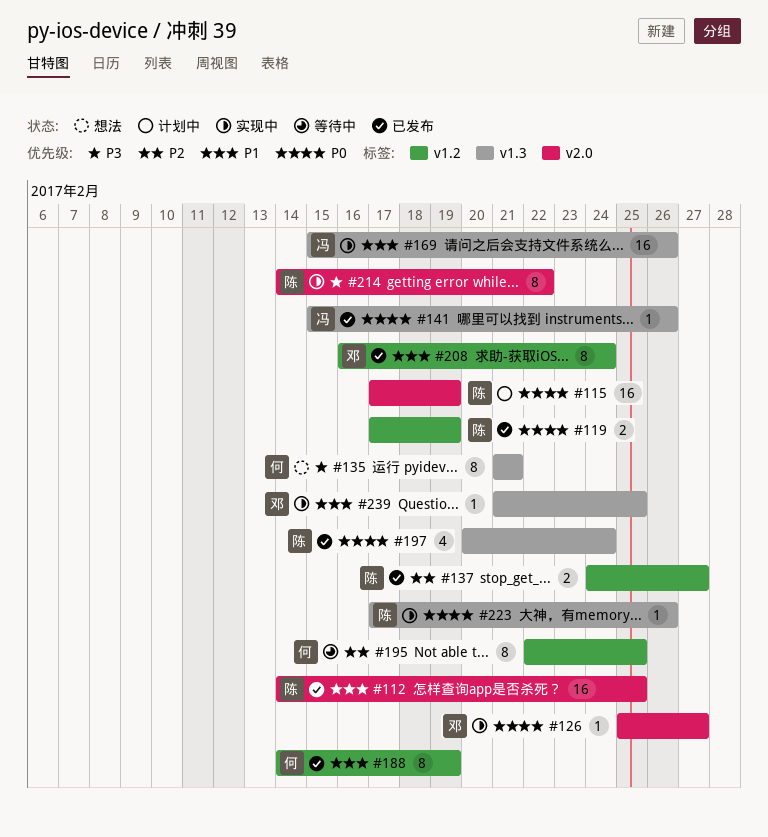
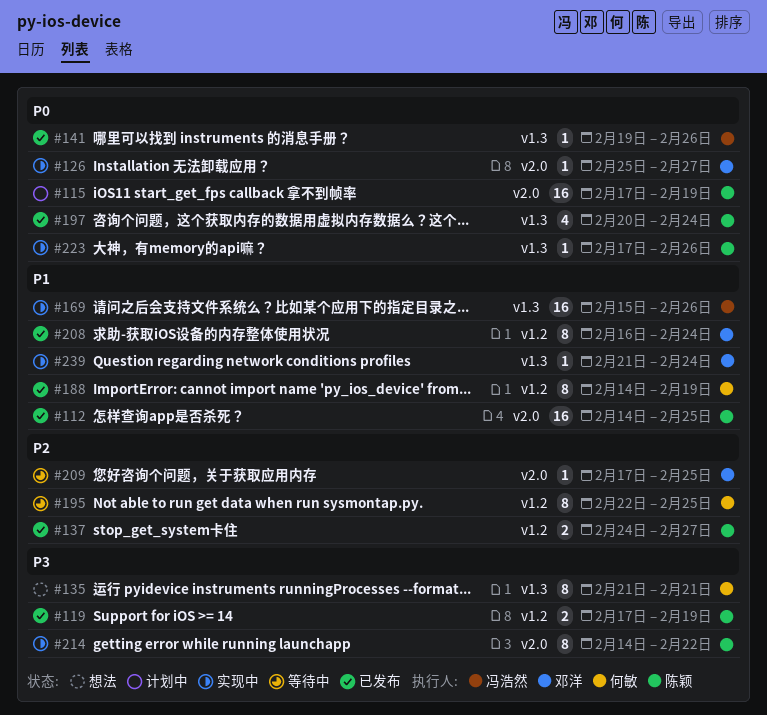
#119, priority: P0 -> P3
#141, start: Feb 15 -> Feb 19
#209: none -> present
#239, due: Feb 25 -> Feb 24

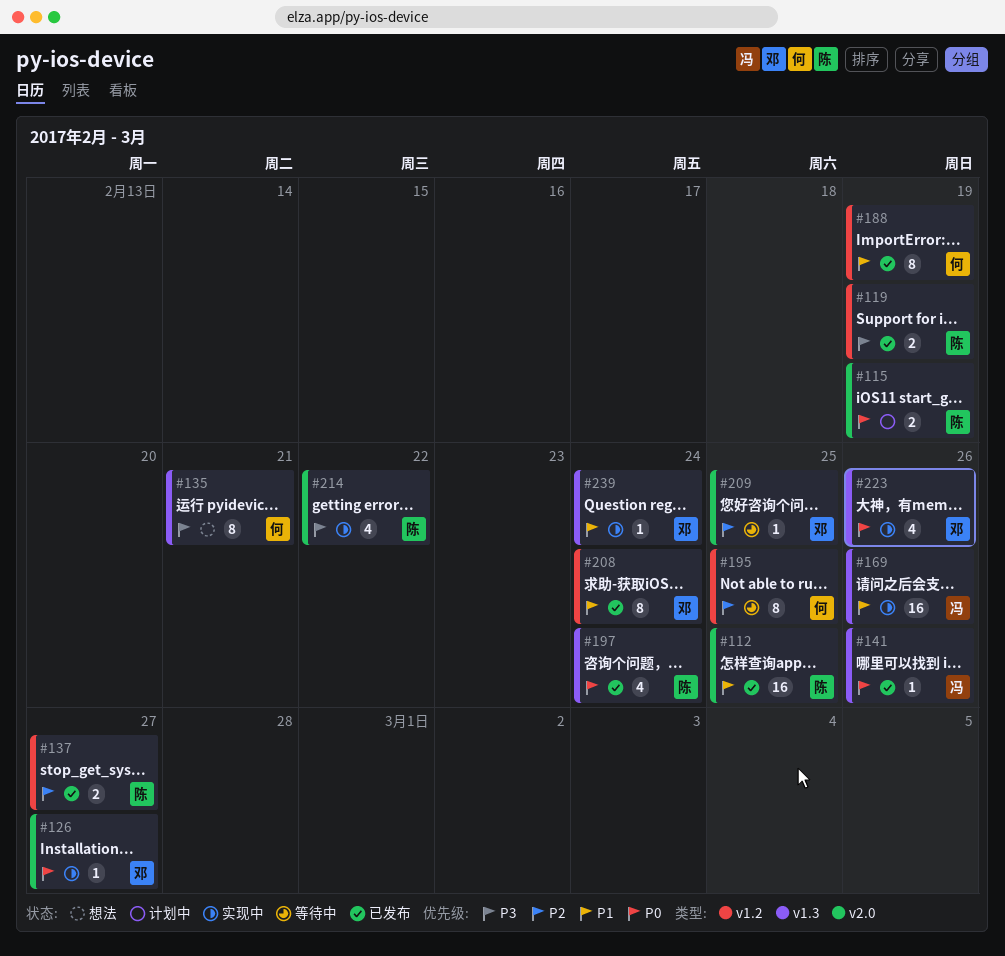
#115, estimate: 16 -> 2
#214, estimate: 8 -> 4
#223, owner: 陈颖 -> 邓洋
#223, estimate: 1 -> 4

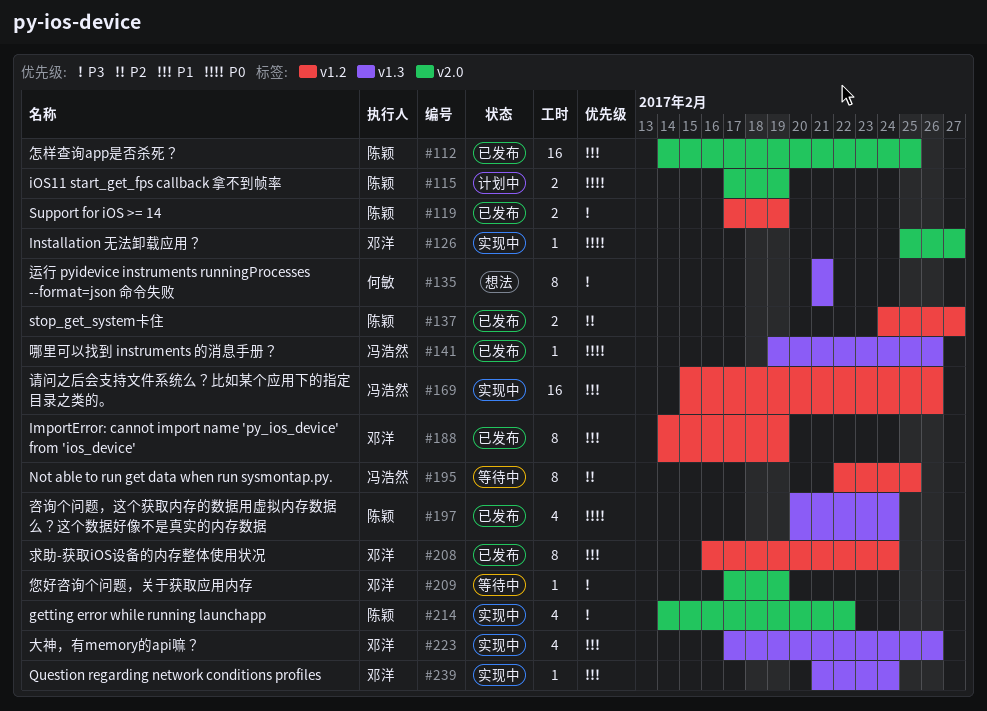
#169, label: v1.3 -> v1.2
#188, owner: 何敏 -> 邓洋
#195, owner: 何敏 -> 冯浩然
#209, priority: P2 -> P3
#209, due: Feb 25 -> Feb 19
#223, priority: P0 -> P1

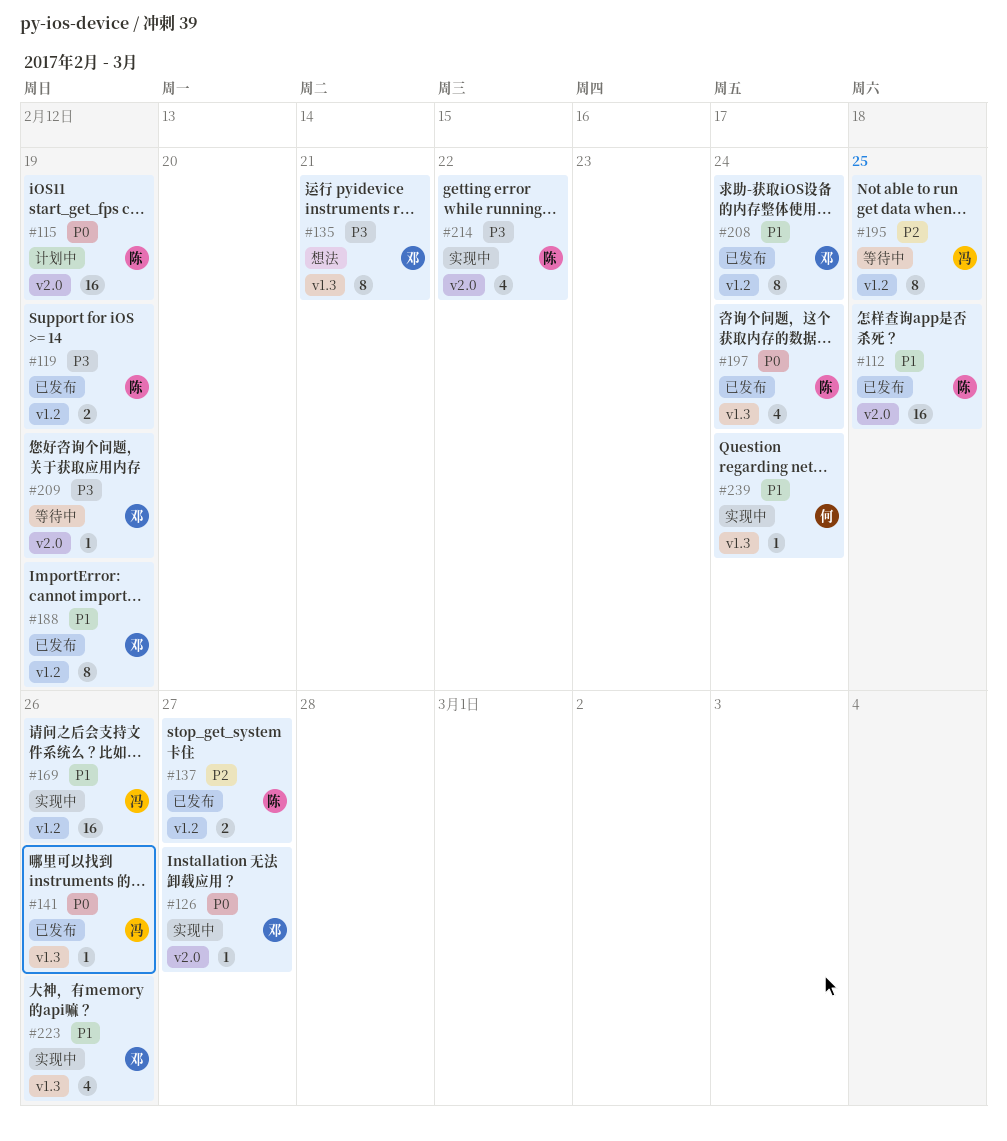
#115, estimate: 2 -> 16
#135, owner: 何敏 -> 邓洋
#239, owner: 邓洋 -> 何敏

